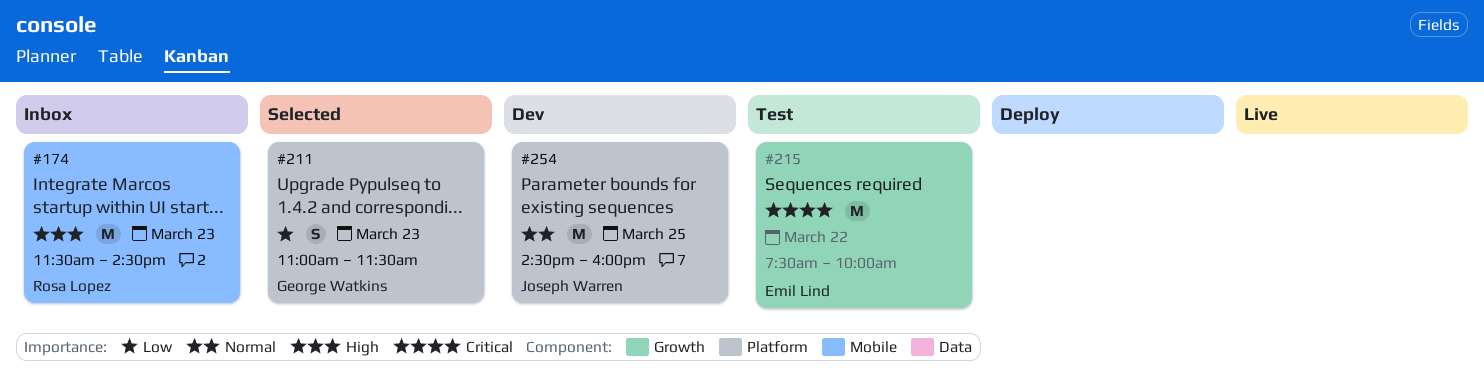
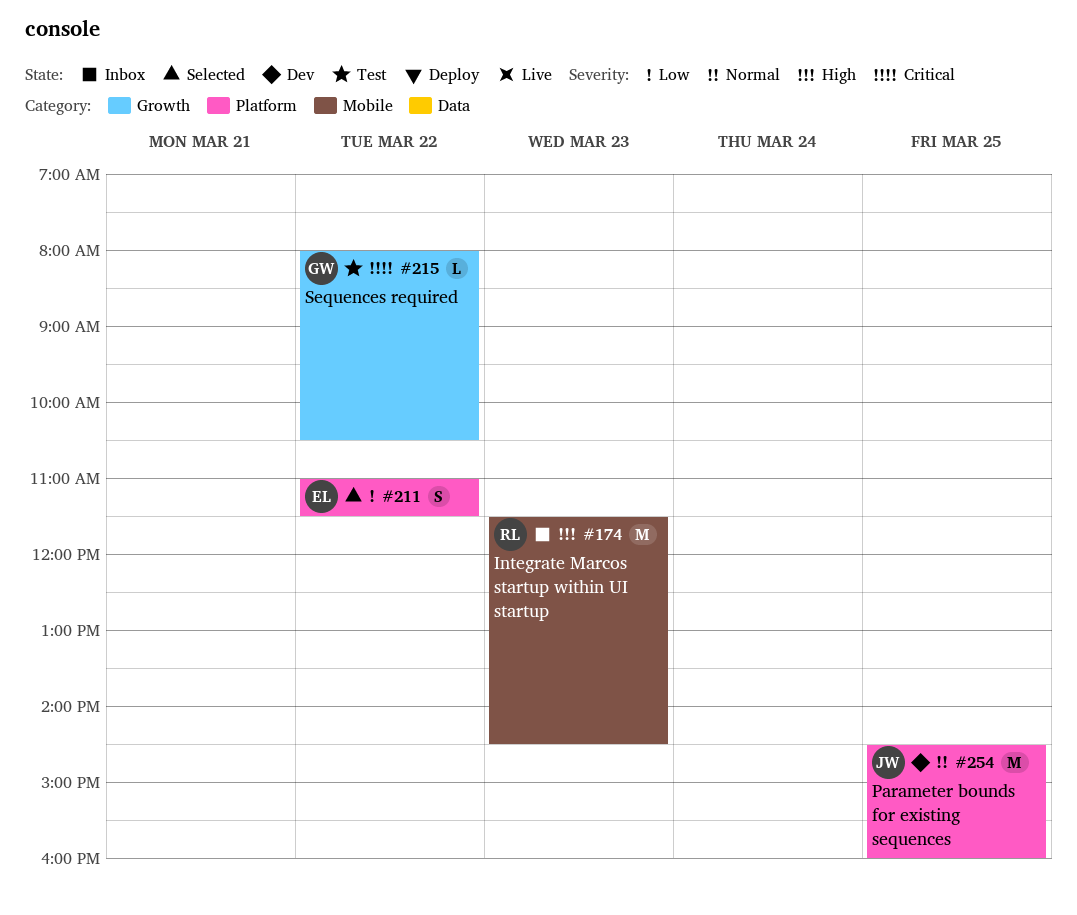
#211, owner: George Watkins -> Emil Lind
#211, day: Mar 23 -> Mar 22
#215, owner: Emil Lind -> George Watkins
#215, estimate: M -> L
#215, begins: 07:30 -> 08:00
#215, ends: 10:00 -> 10:30

